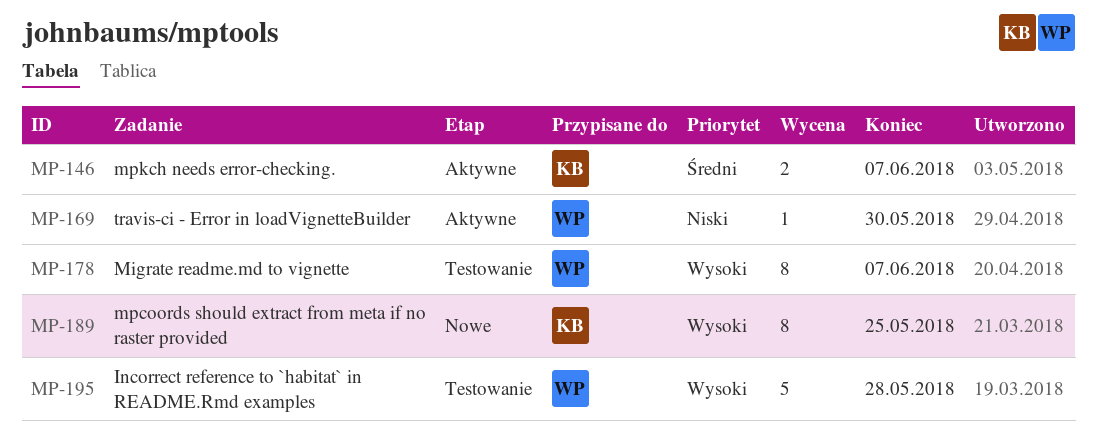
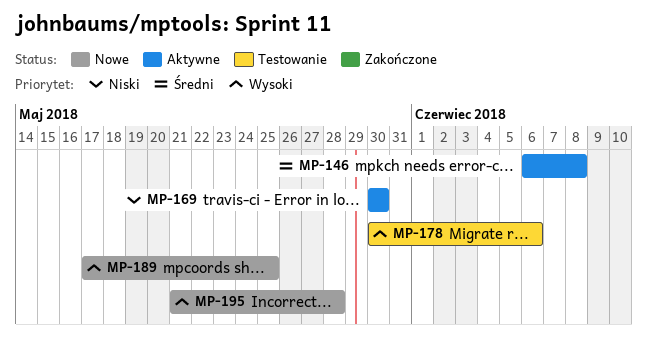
MP-146, due: Jun 7 -> Jun 8
MP-178, due: Jun 7 -> Jun 6
MP-195, status: Testowanie -> Nowe

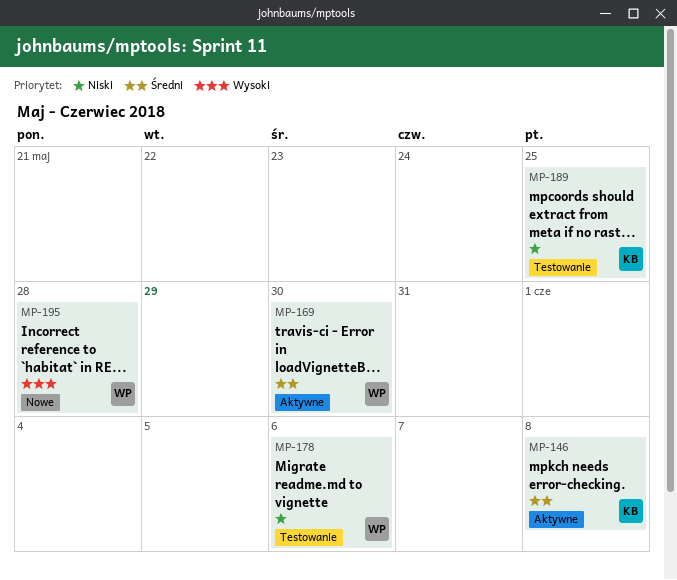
MP-169, priority: Niski -> Średni
MP-178, priority: Wysoki -> Niski
MP-189, status: Nowe -> Testowanie
MP-189, priority: Wysoki -> Niski

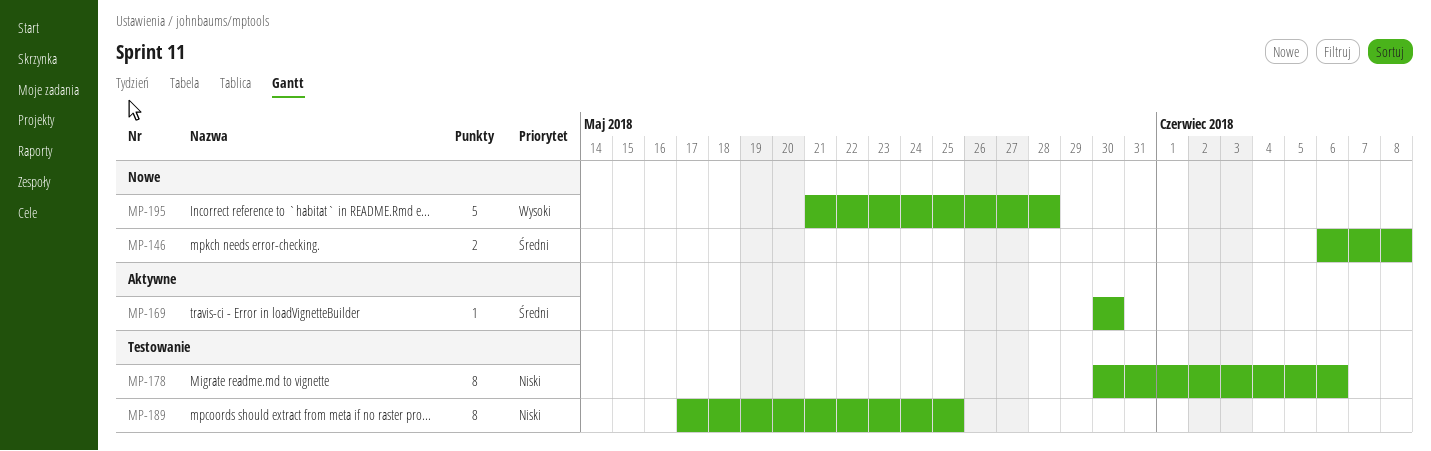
MP-146, status: Aktywne -> Nowe

